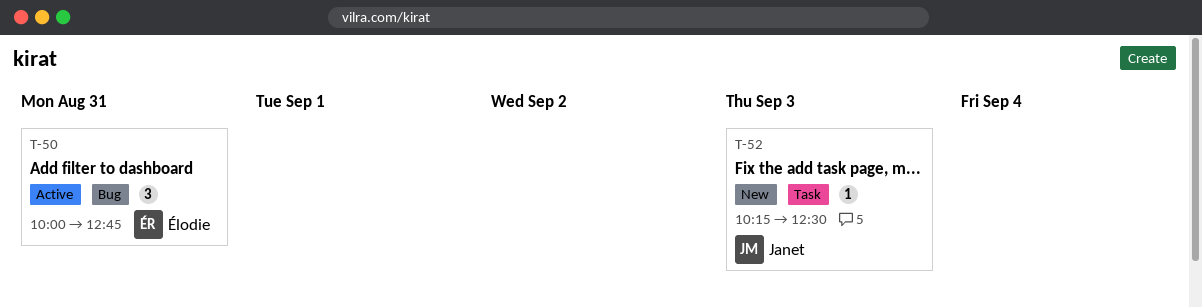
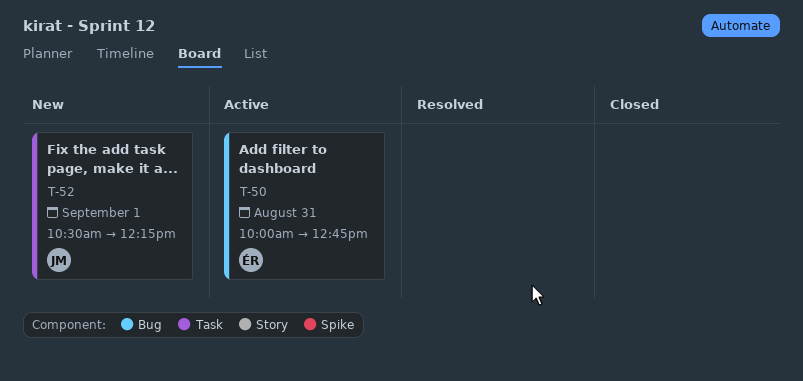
T-52, day: Sep 3 -> Sep 1
T-52, begins: 10:15 -> 10:30
T-52, ends: 12:30 -> 12:15

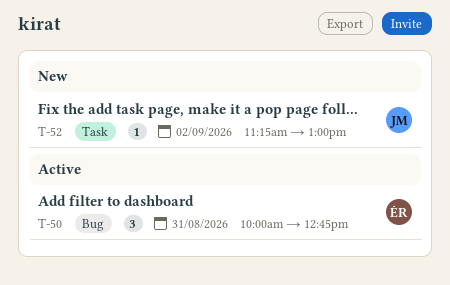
T-52, day: Sep 1 -> Sep 2
T-52, begins: 10:30 -> 11:15
T-52, ends: 12:15 -> 13:00

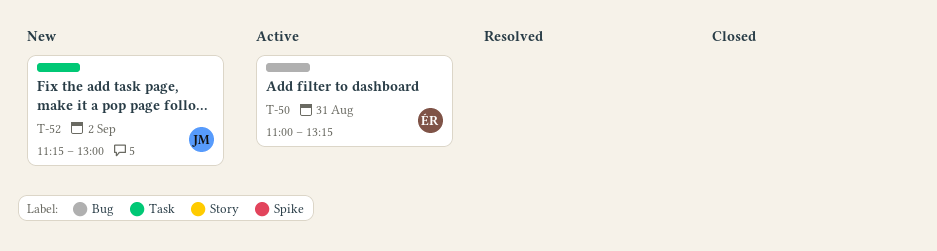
T-50, begins: 10:00 -> 11:00
T-50, ends: 12:45 -> 13:15

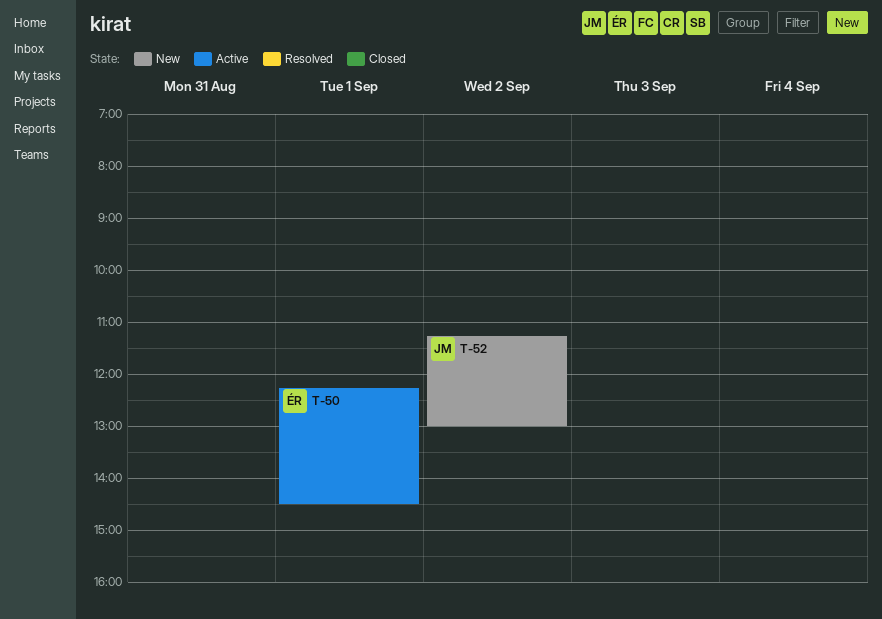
T-50, day: Aug 31 -> Sep 1
T-50, begins: 11:00 -> 12:15
T-50, ends: 13:15 -> 14:30

